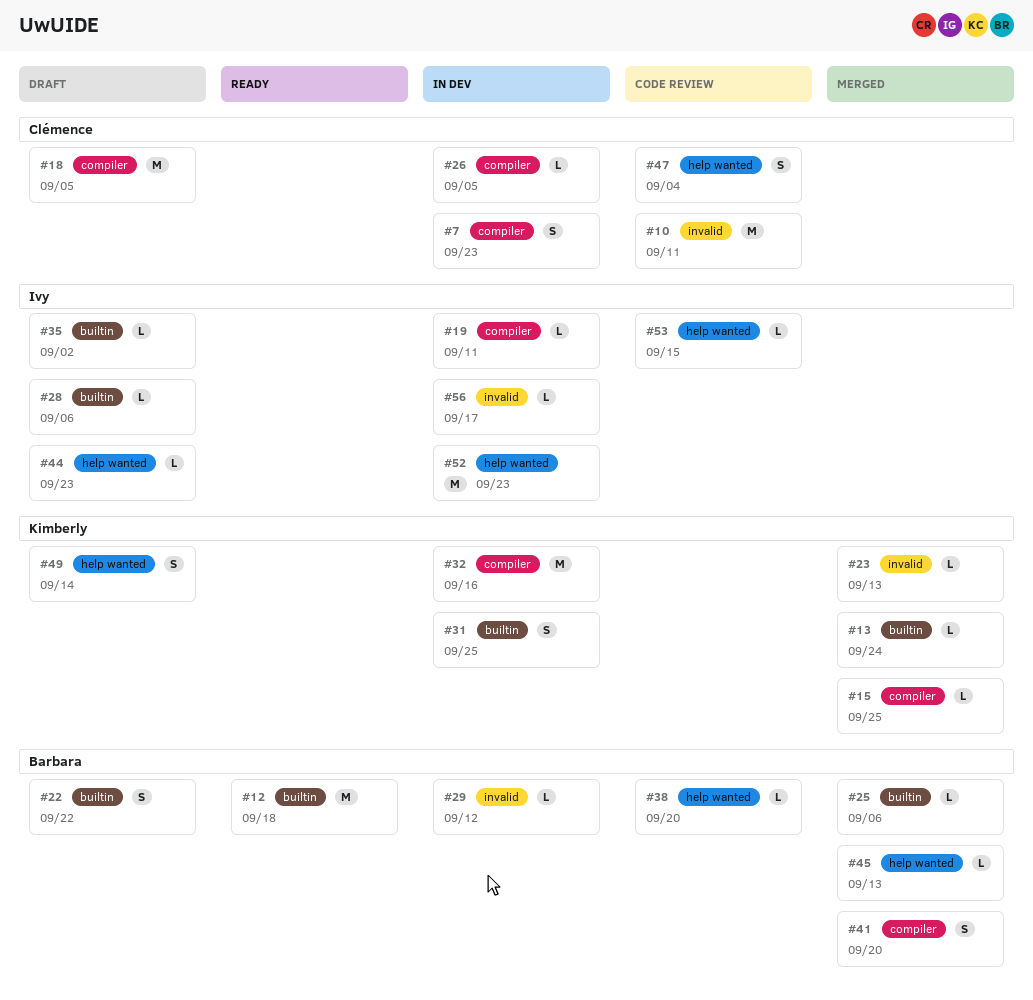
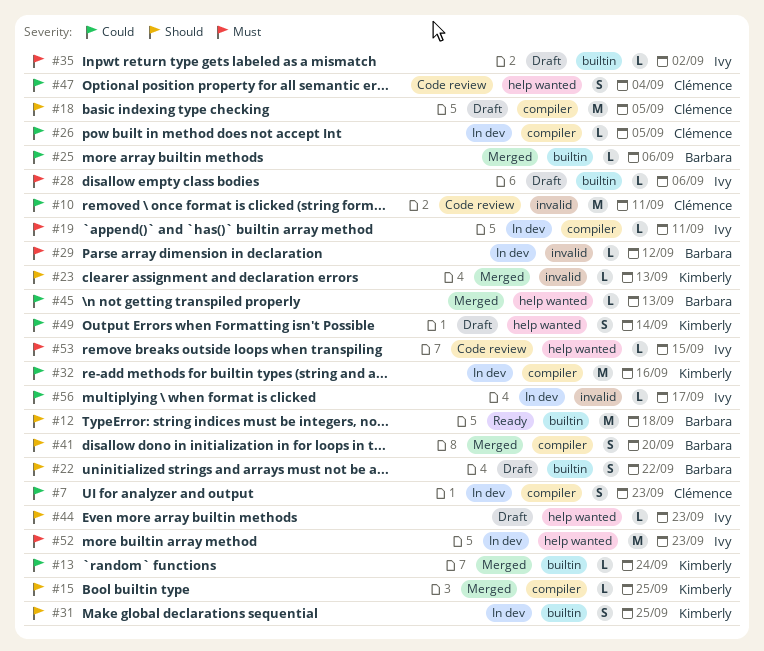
#38: present -> none

